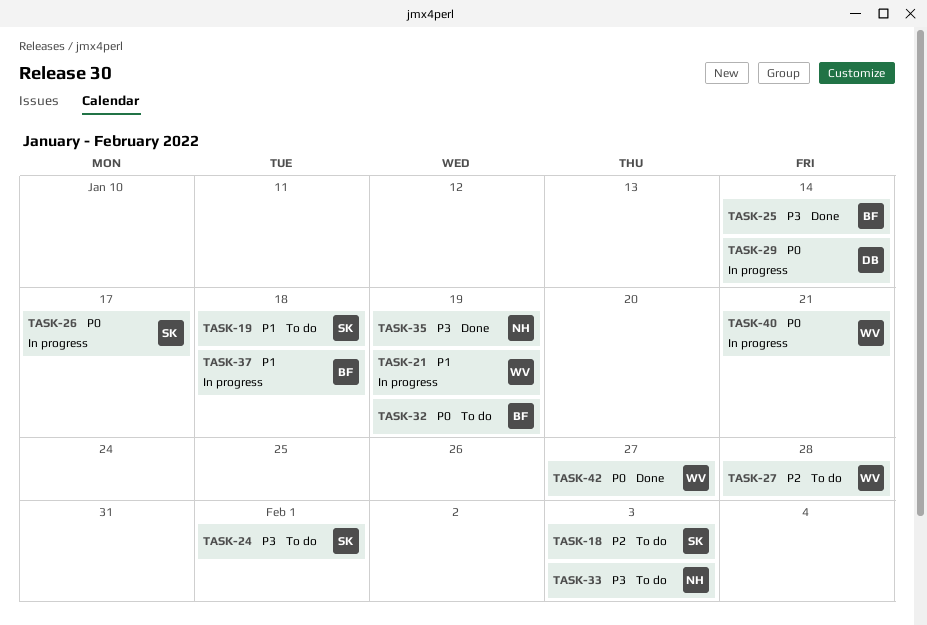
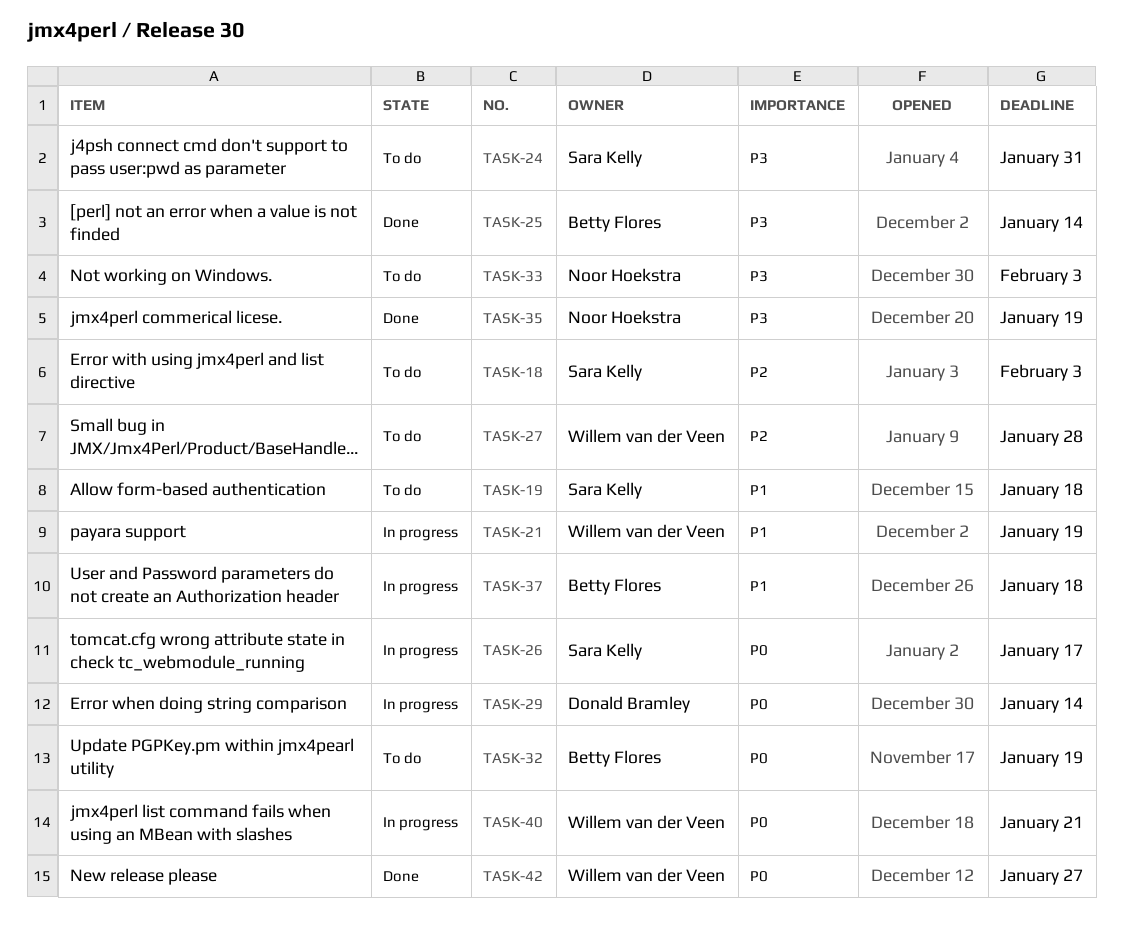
TASK-24, due: Feb 1 -> Jan 31

